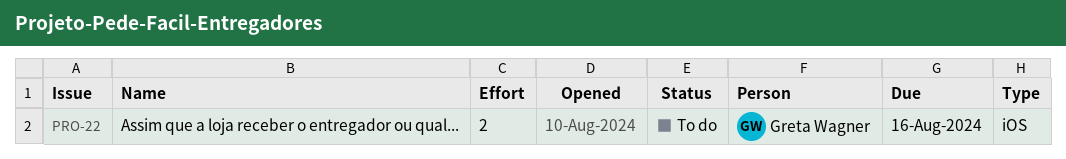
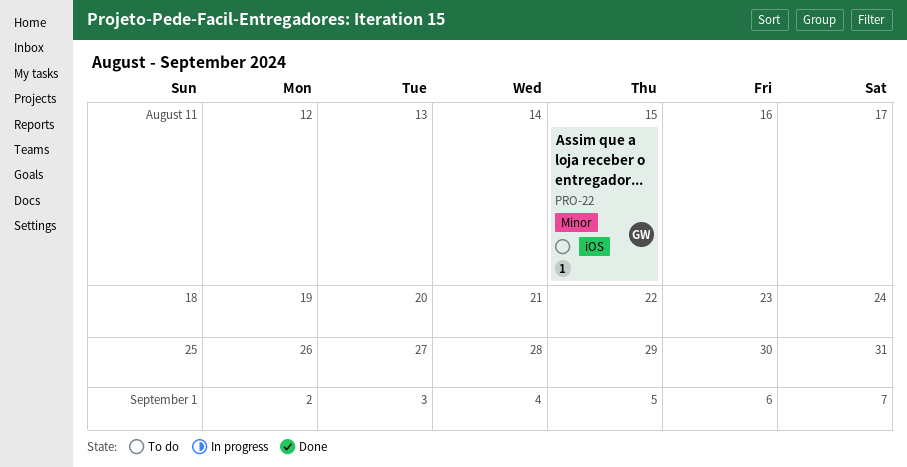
PRO-22, estimate: 2 -> 1
PRO-22, due: Aug 16 -> Aug 15

